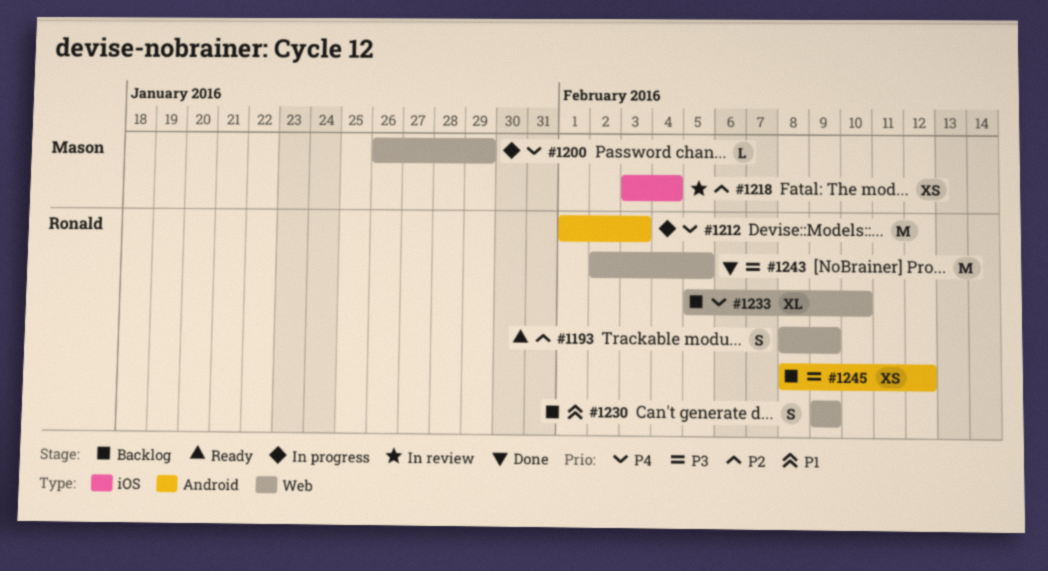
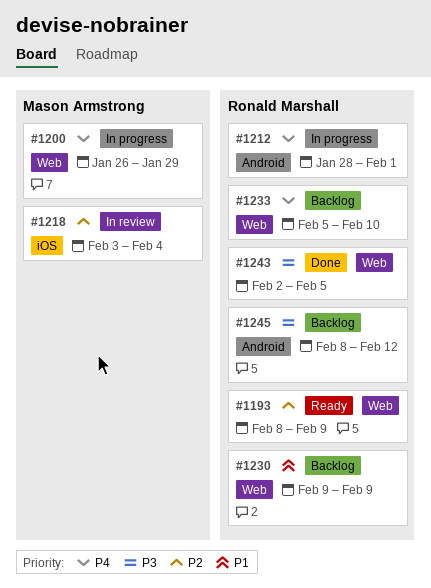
#1212, start: Feb 1 -> Jan 28
#1212, due: Feb 3 -> Feb 1

